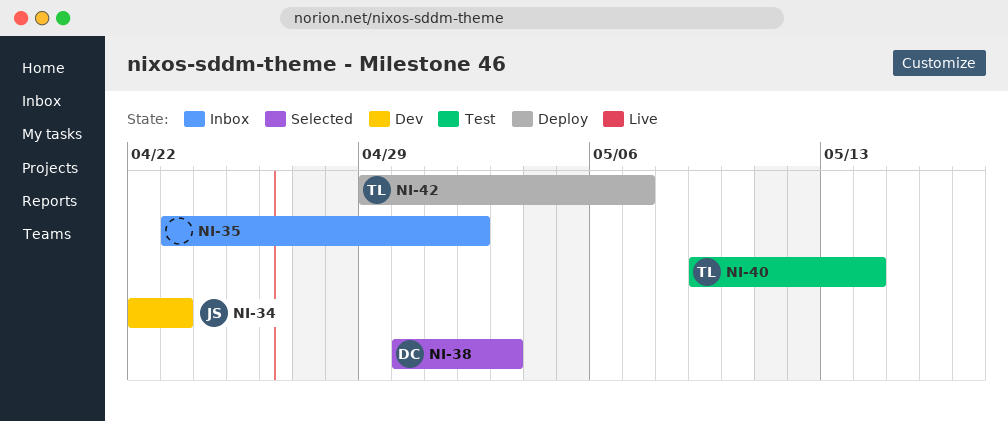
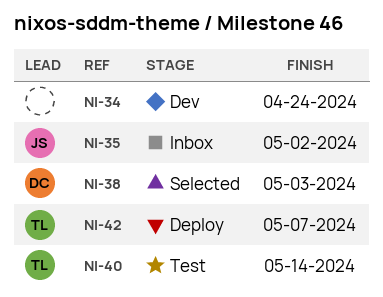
NI-34, owner: JS -> none
NI-34, due: Apr 23 -> Apr 24
NI-35, owner: none -> JS

